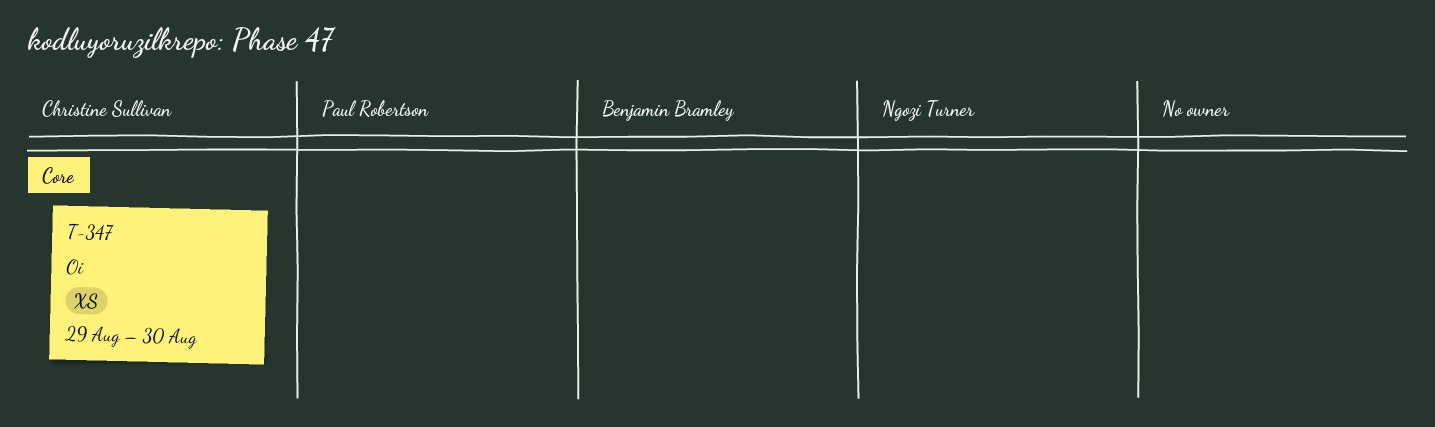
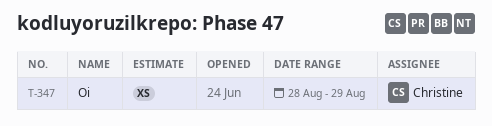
T-347, start: Aug 29 -> Aug 28
T-347, due: Aug 30 -> Aug 29

